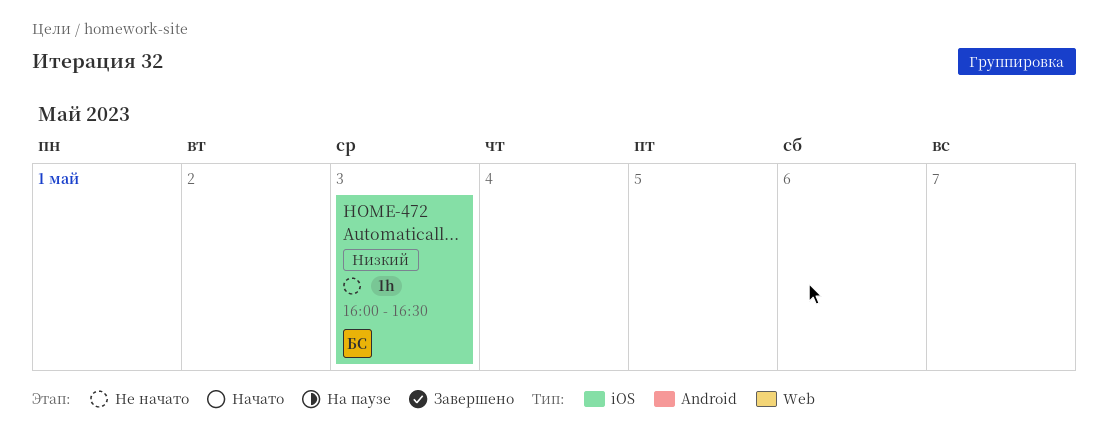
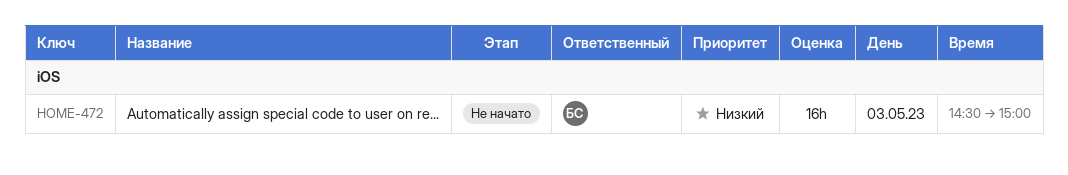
HOME-472, estimate: 1h -> 16h
HOME-472, begins: 16:00 -> 14:30
HOME-472, ends: 16:30 -> 15:00

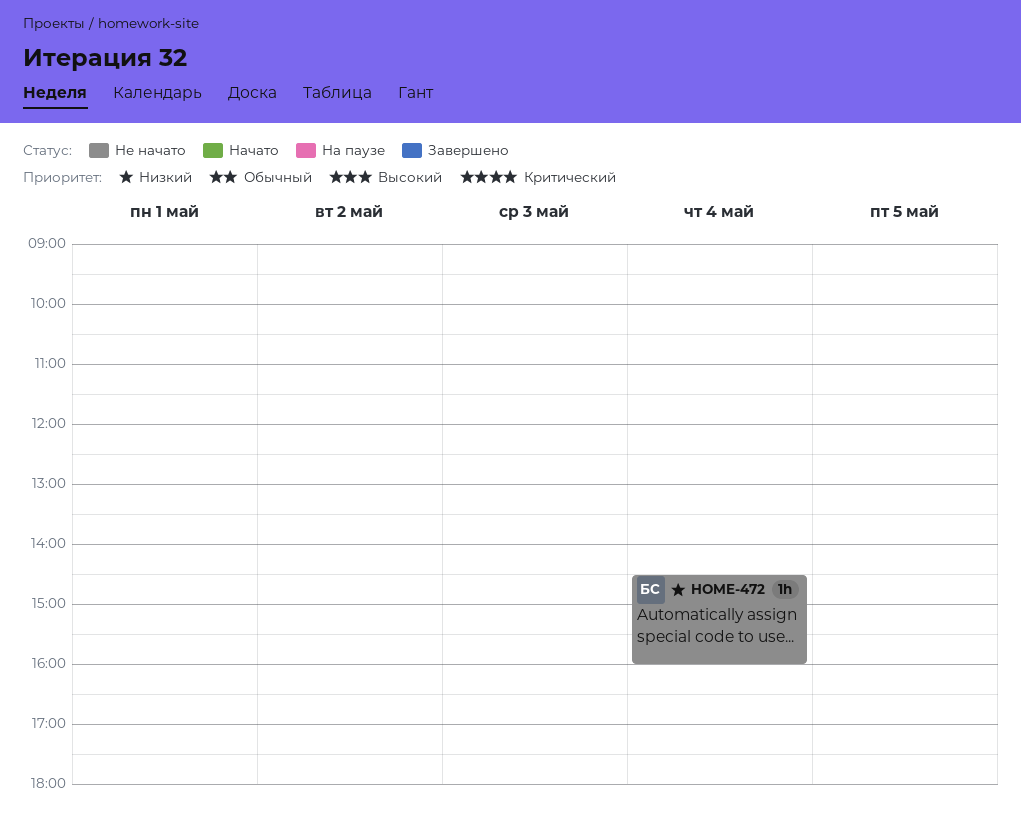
HOME-472, estimate: 16h -> 1h
HOME-472, day: May 3 -> May 4
HOME-472, ends: 15:00 -> 16:00

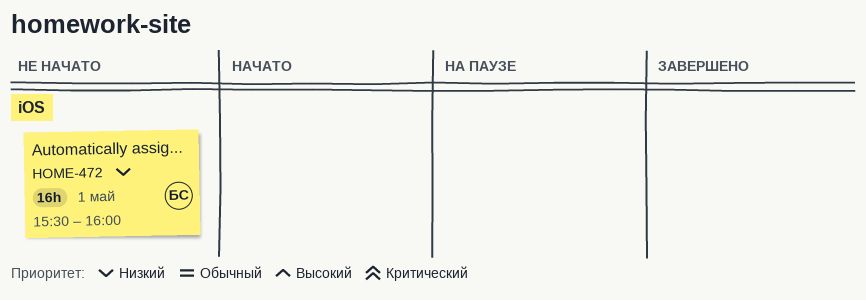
HOME-472, estimate: 1h -> 16h
HOME-472, day: May 4 -> May 1
HOME-472, begins: 14:30 -> 15:30

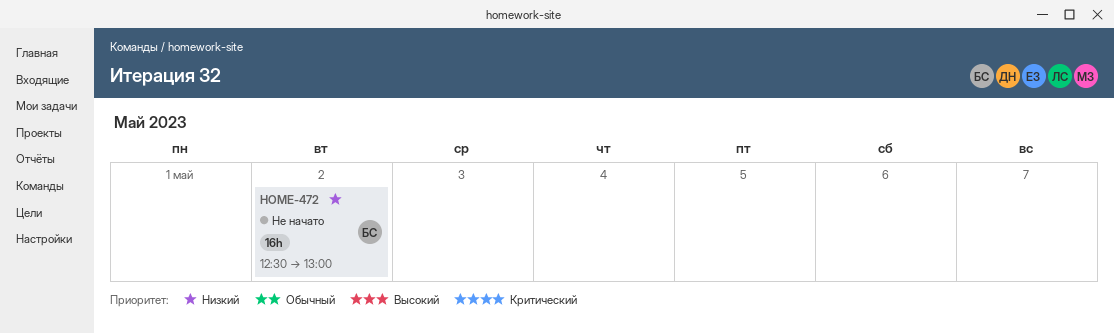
HOME-472, day: May 1 -> May 2
HOME-472, begins: 15:30 -> 12:30
HOME-472, ends: 16:00 -> 13:00

